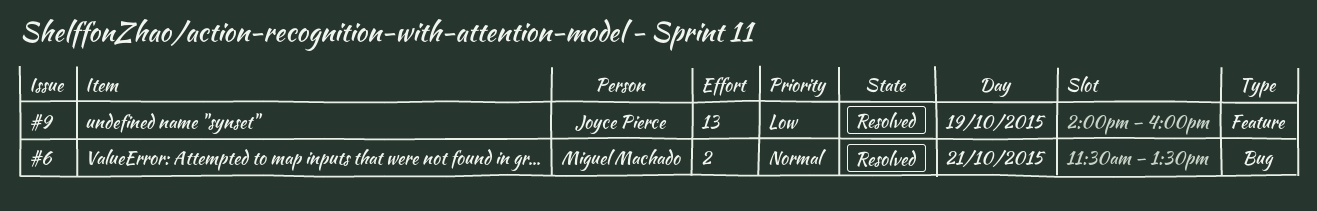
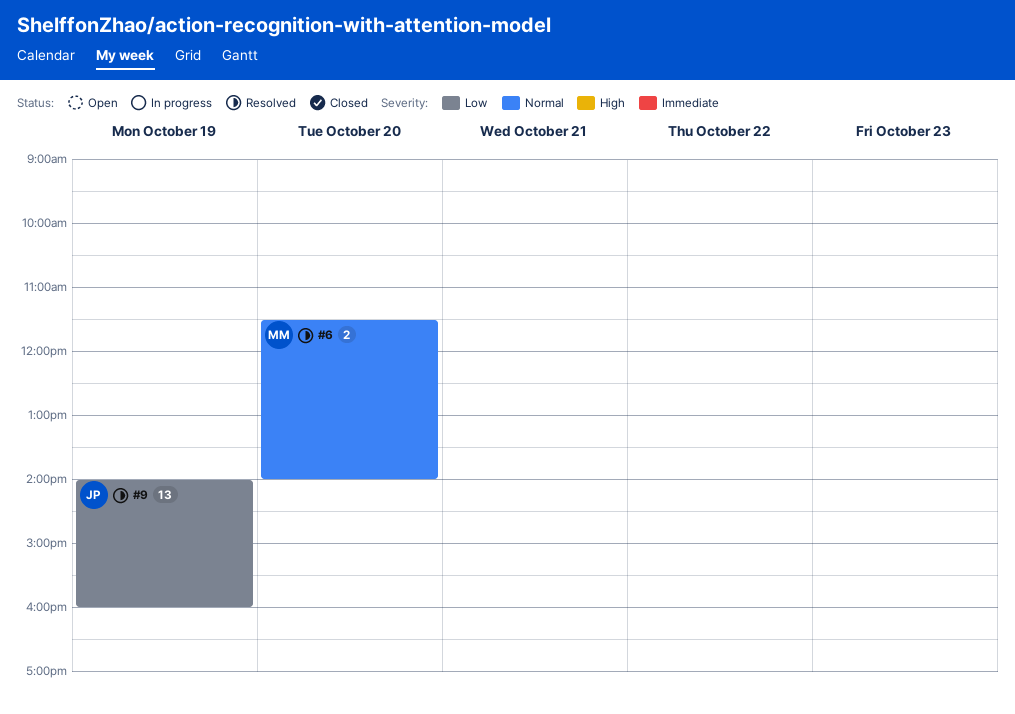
#6, day: Oct 21 -> Oct 20
#6, ends: 13:30 -> 14:00

